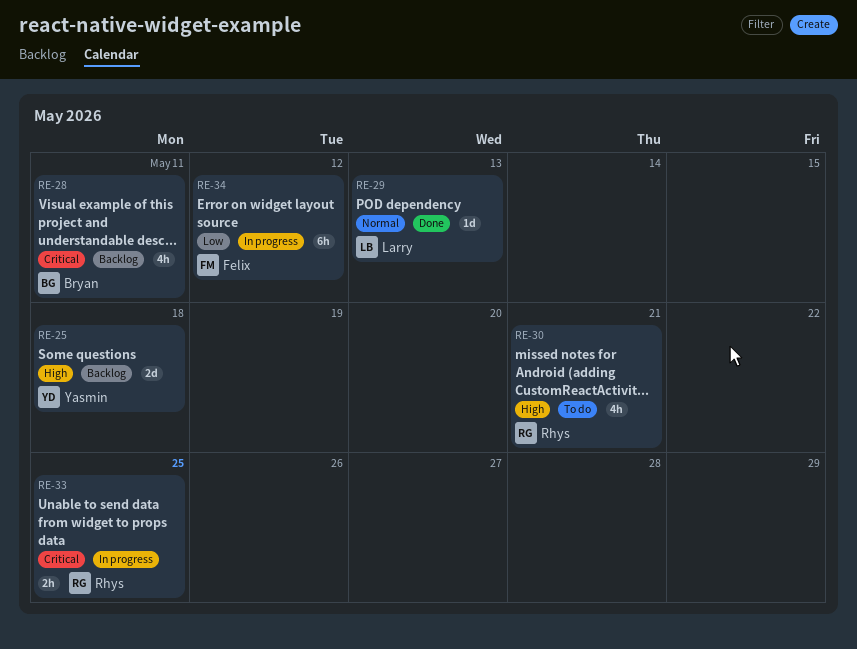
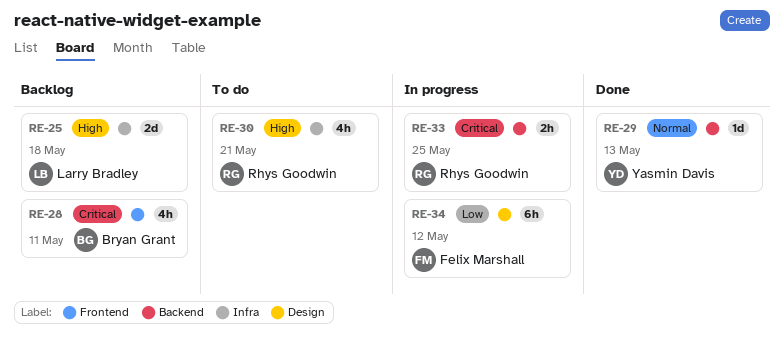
RE-25, owner: Yasmin Davis -> Larry Bradley
RE-29, owner: Larry Bradley -> Yasmin Davis

